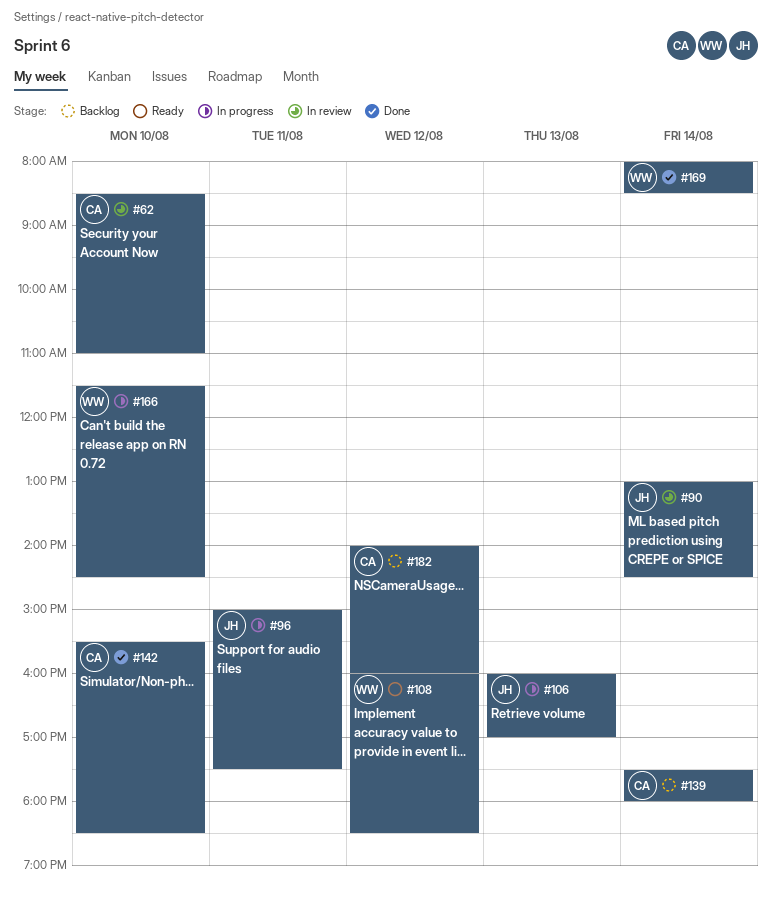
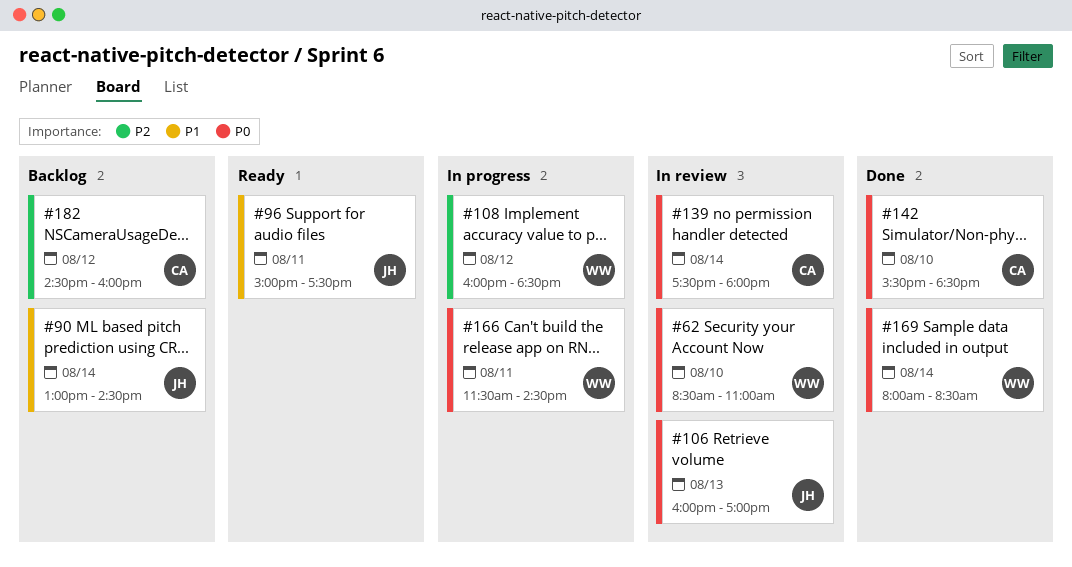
#62, owner: CA -> WW
#90, status: In review -> Backlog
#96, status: In progress -> Ready
#106, status: In progress -> In review
#108, status: Ready -> In progress
#139, status: Backlog -> In review
#166, day: Aug 10 -> Aug 11
#182, begins: 14:00 -> 14:30

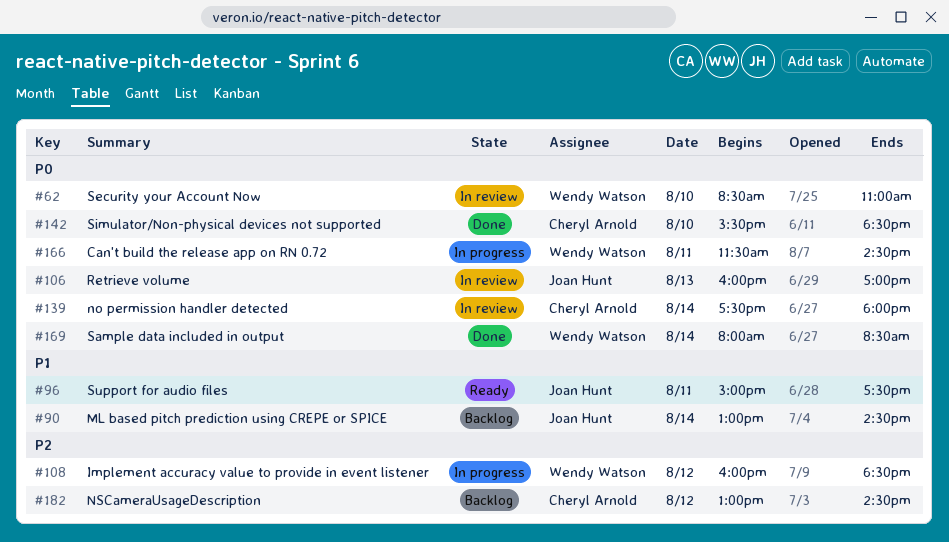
#182, begins: 14:30 -> 13:00
#182, ends: 16:00 -> 14:30

